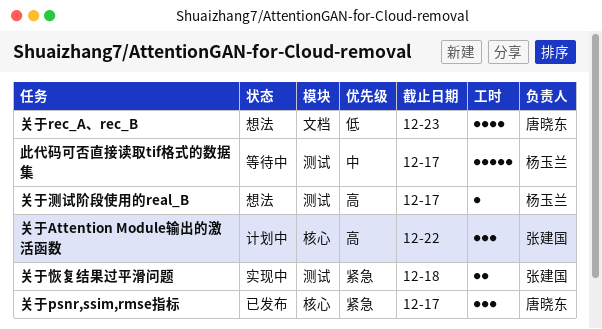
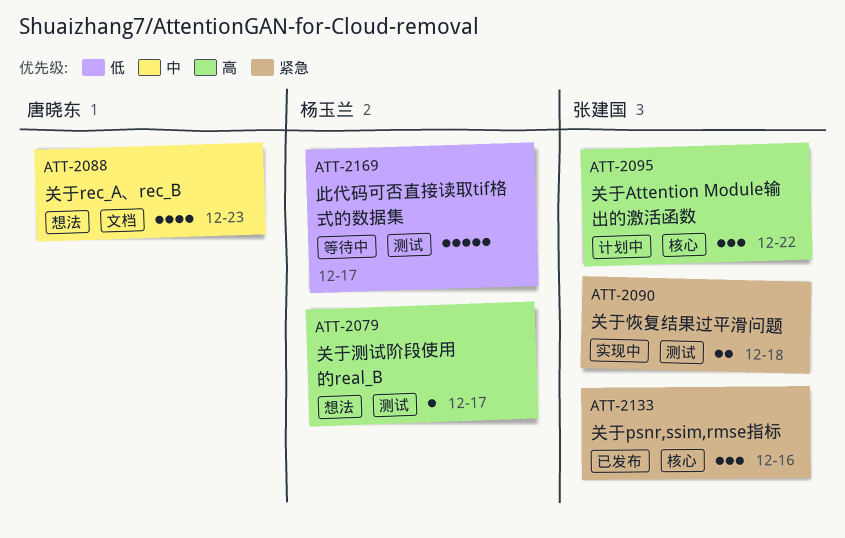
关于psnr,ssim,rmse指标, owner: 唐晓东 -> 张建国
关于psnr,ssim,rmse指标, due: Dec 17 -> Dec 16
关于rec_A、rec_B, priority: 低 -> 中
此代码可否直接读取tif格式的数据集, priority: 中 -> 低

